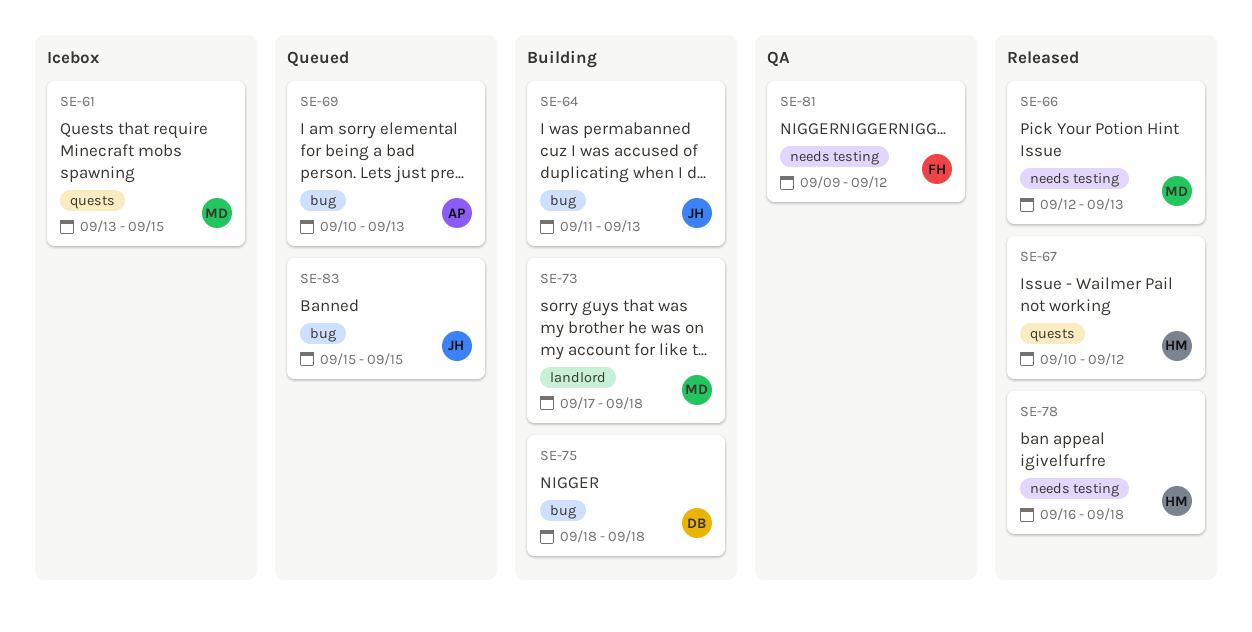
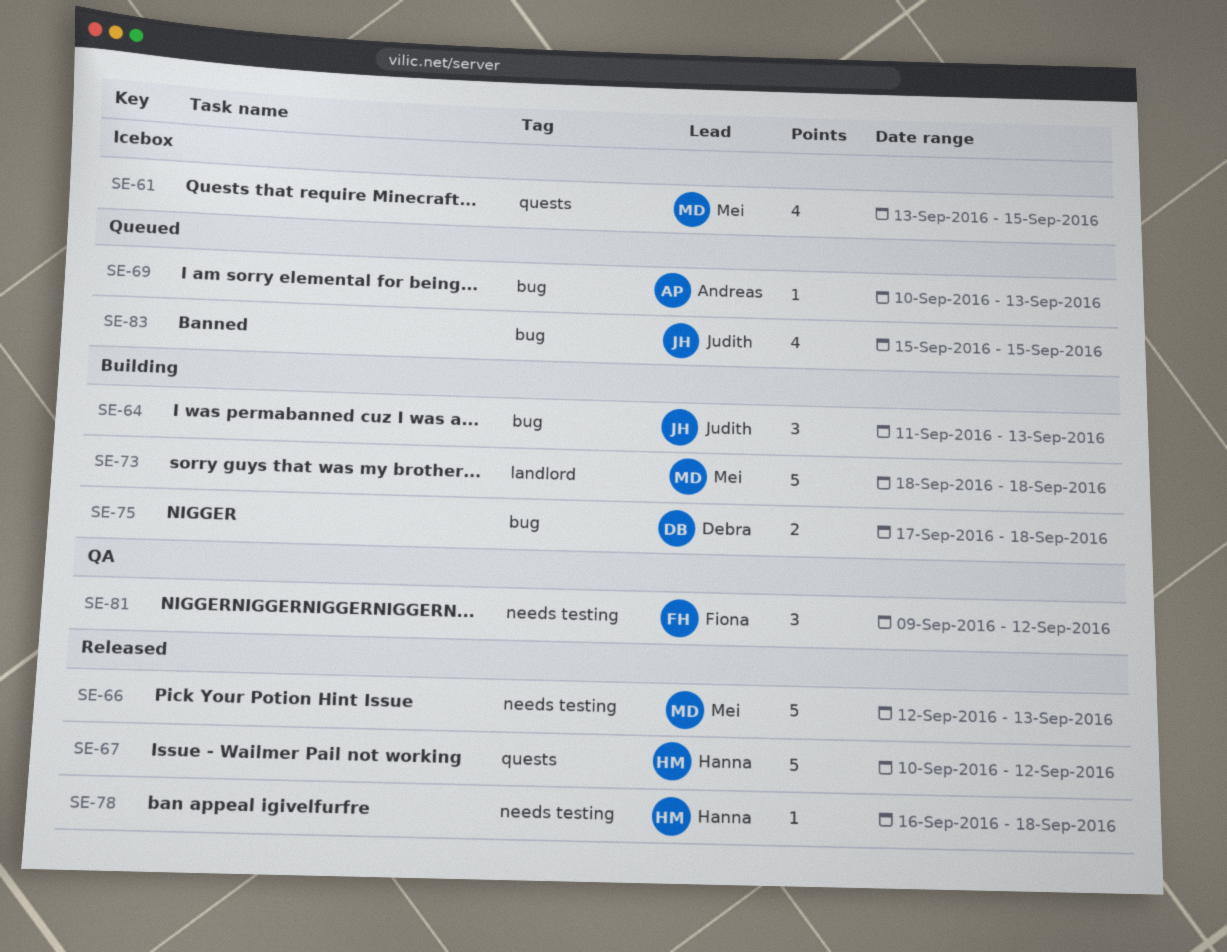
SE-73, start: Sep 17 -> Sep 18
SE-75, start: Sep 18 -> Sep 17

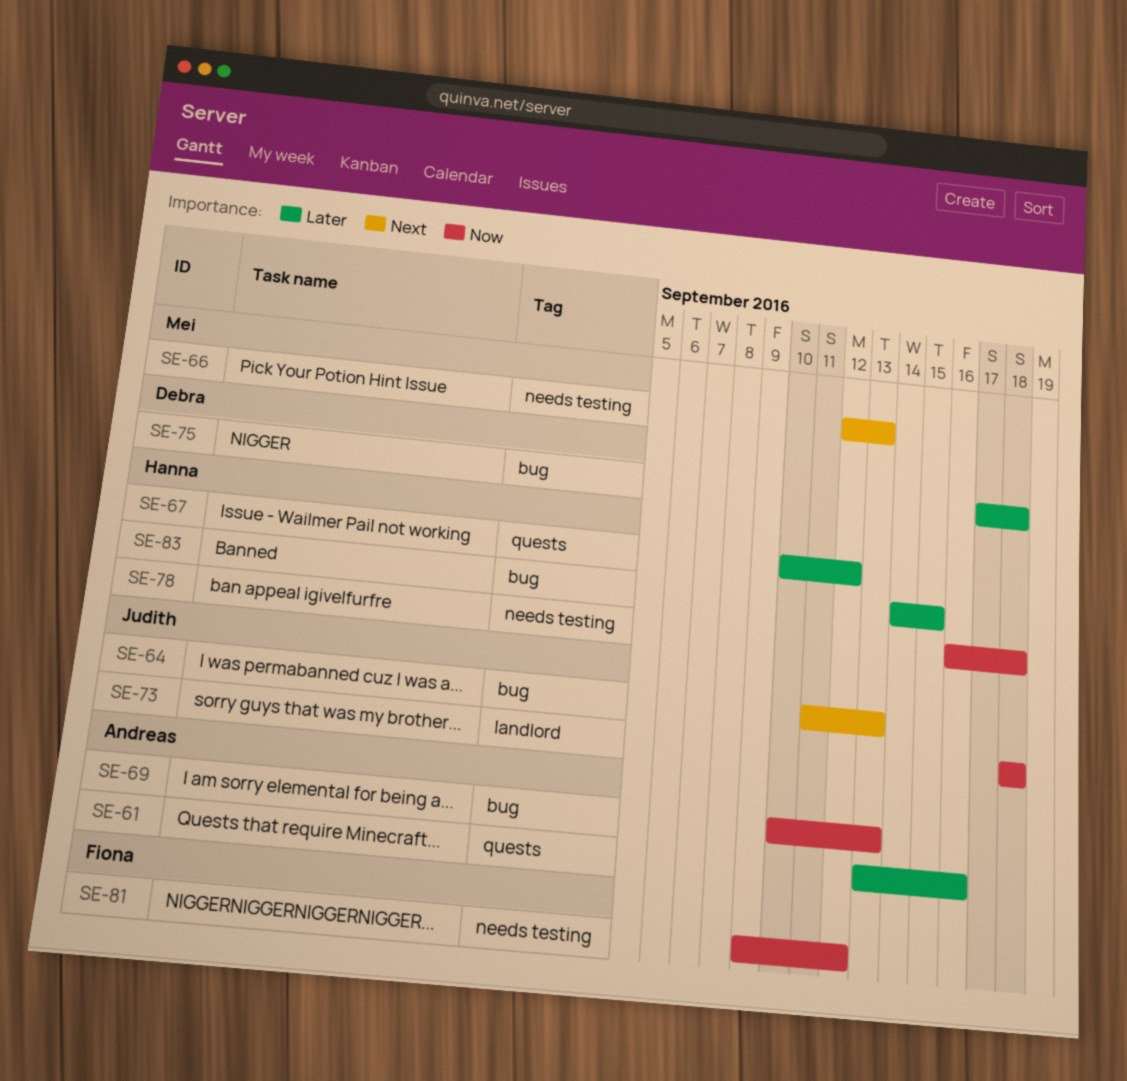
SE-61, owner: Mei -> Andreas
SE-61, due: Sep 15 -> Sep 16
SE-73, owner: Mei -> Judith
SE-83, owner: Judith -> Hanna
SE-83, start: Sep 15 -> Sep 14

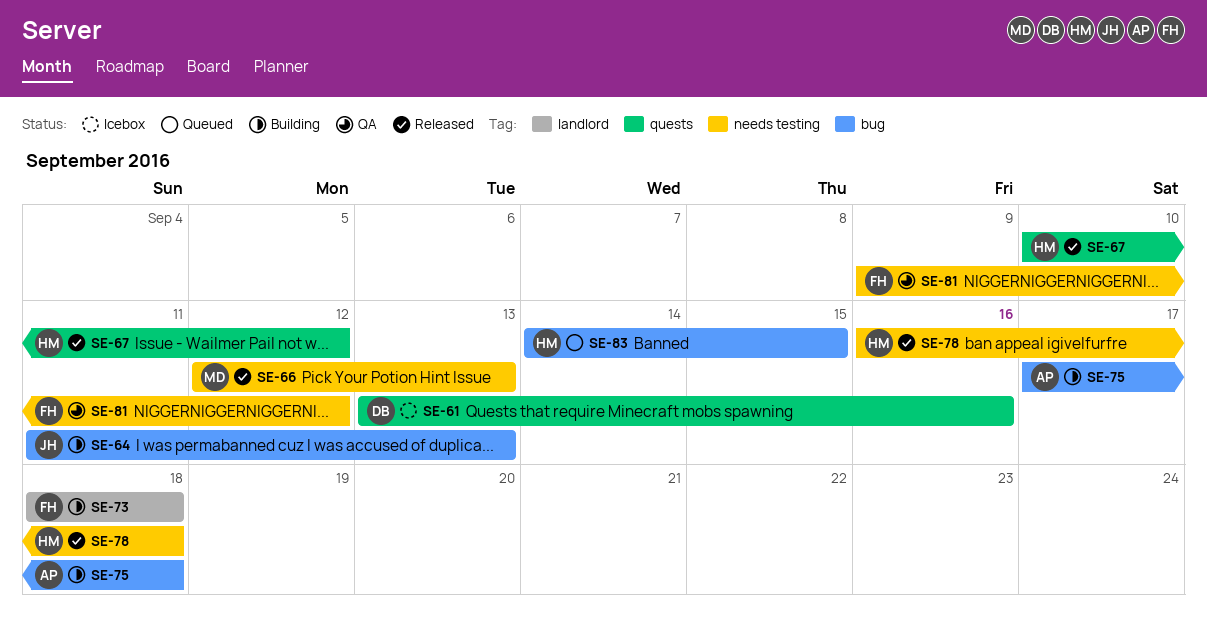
SE-61, owner: Andreas -> Debra
SE-69: present -> none
SE-73, owner: Judith -> Fiona
SE-75, owner: Debra -> Andreas

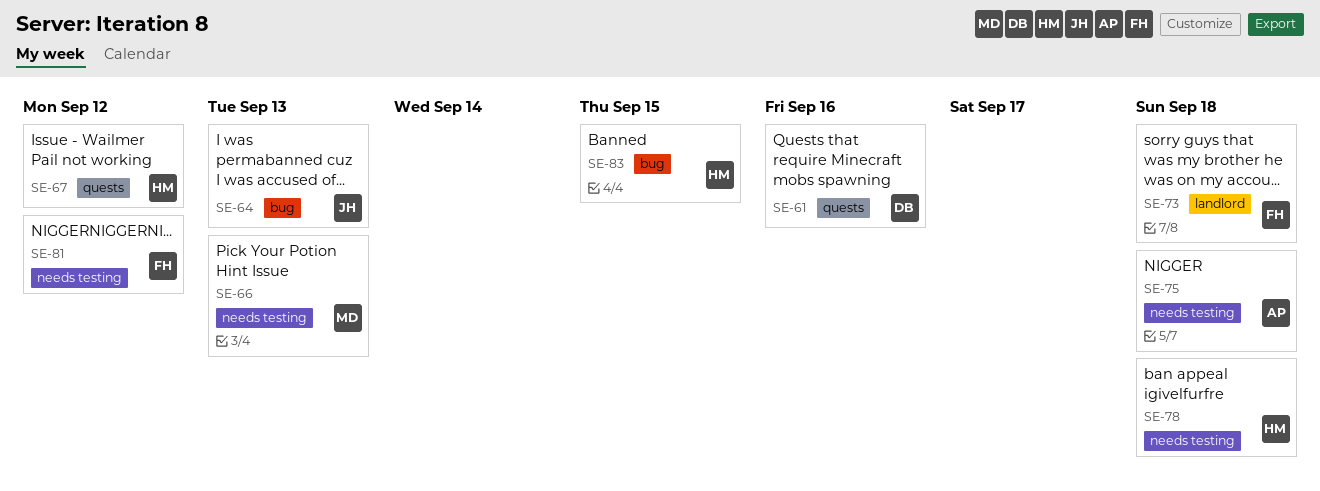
SE-75, label: bug -> needs testing

